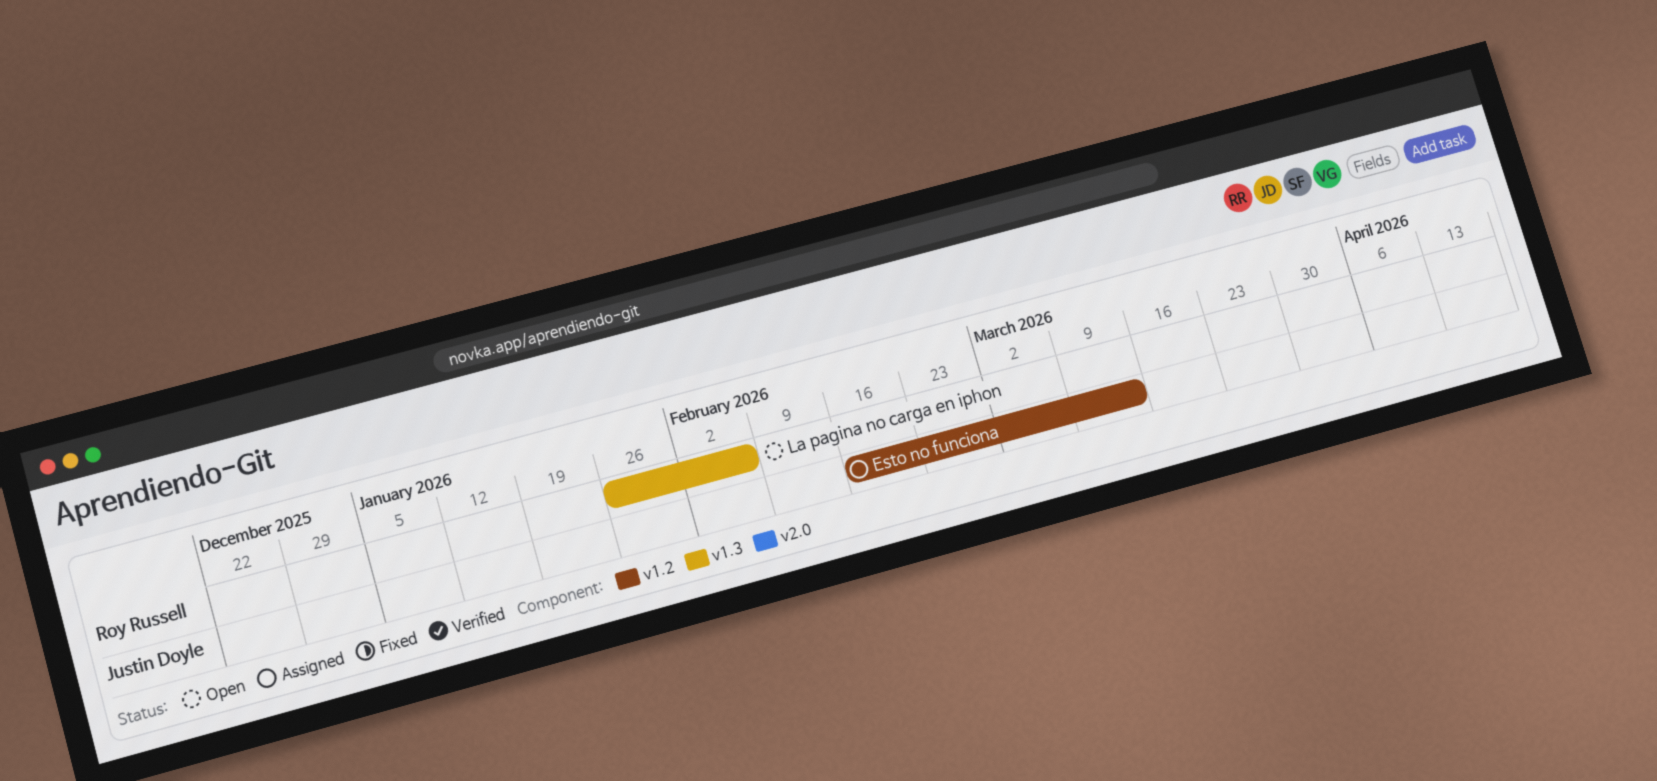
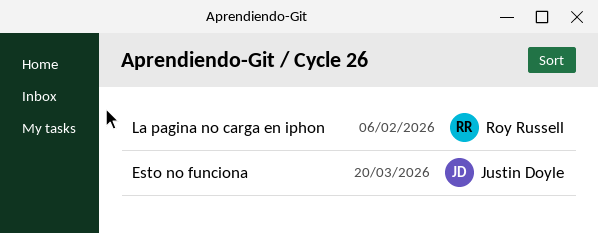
Esto no funciona, due: Mar 13 -> Mar 20

